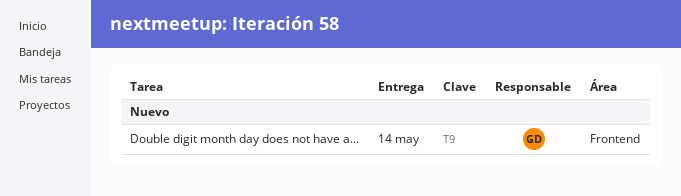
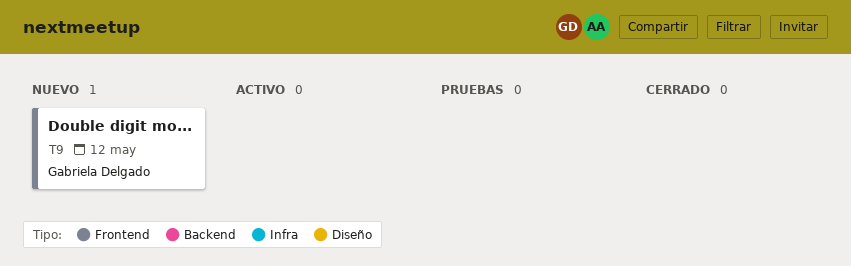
T9, due: May 14 -> May 12

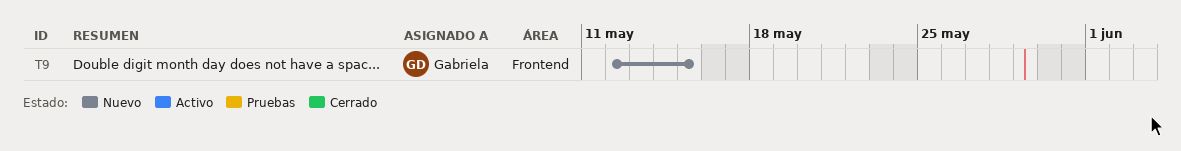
T9, due: May 12 -> May 15

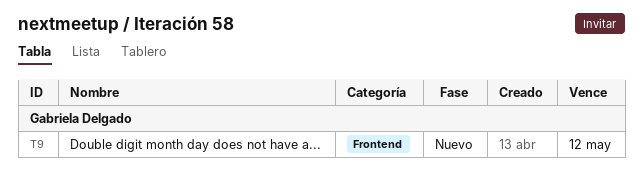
T9, due: May 15 -> May 12

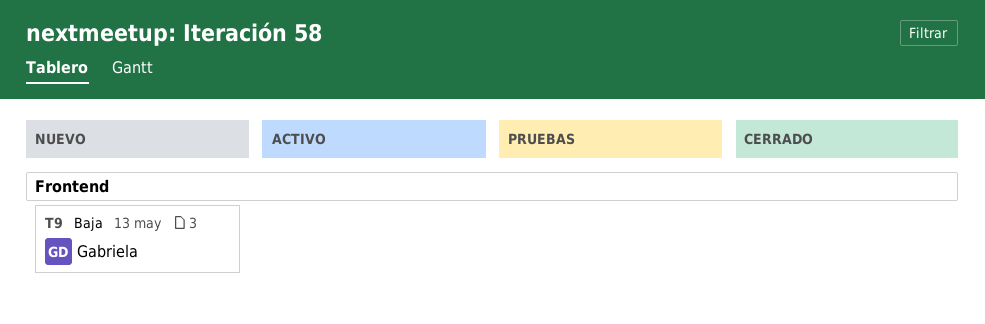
T9, due: May 12 -> May 13

